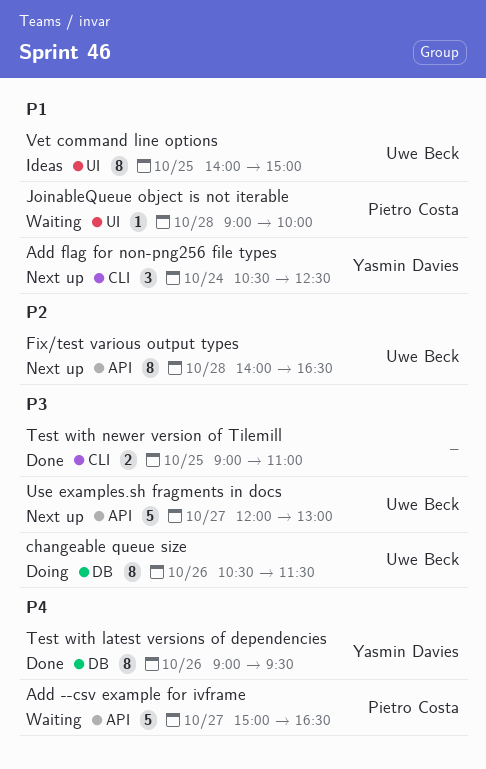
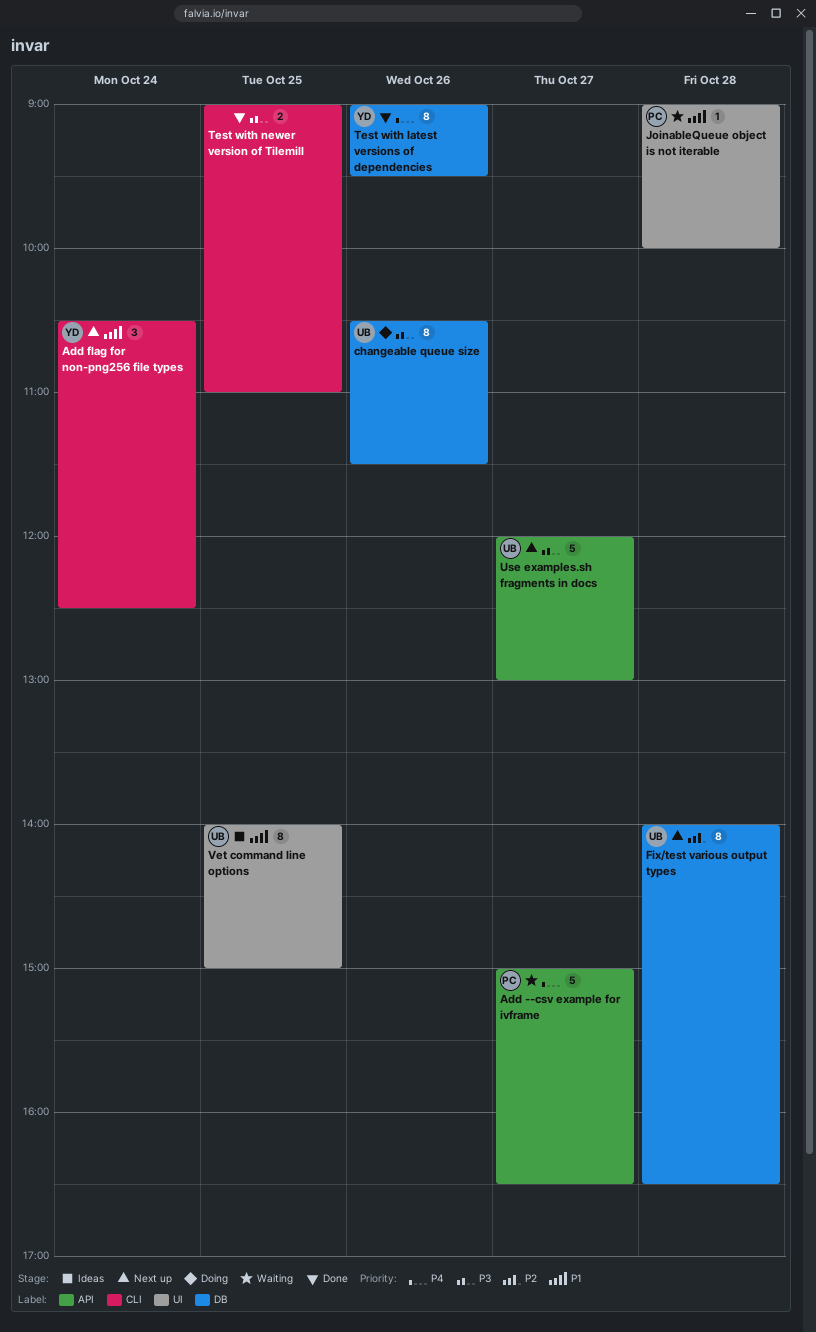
Fix/test various output types, label: API -> DB

